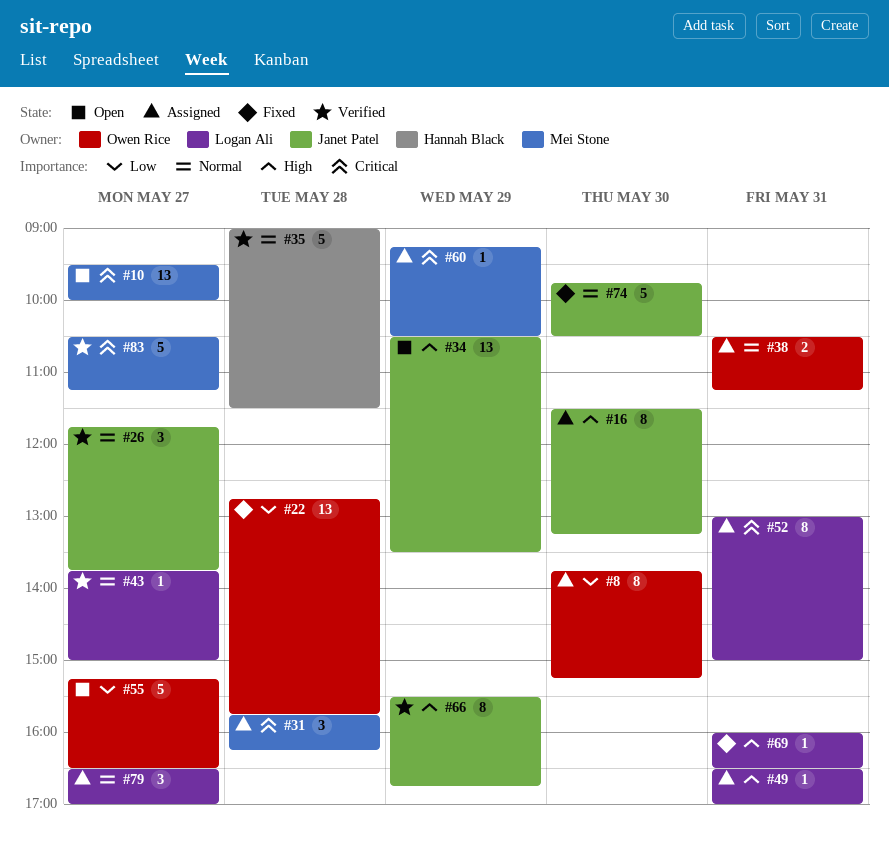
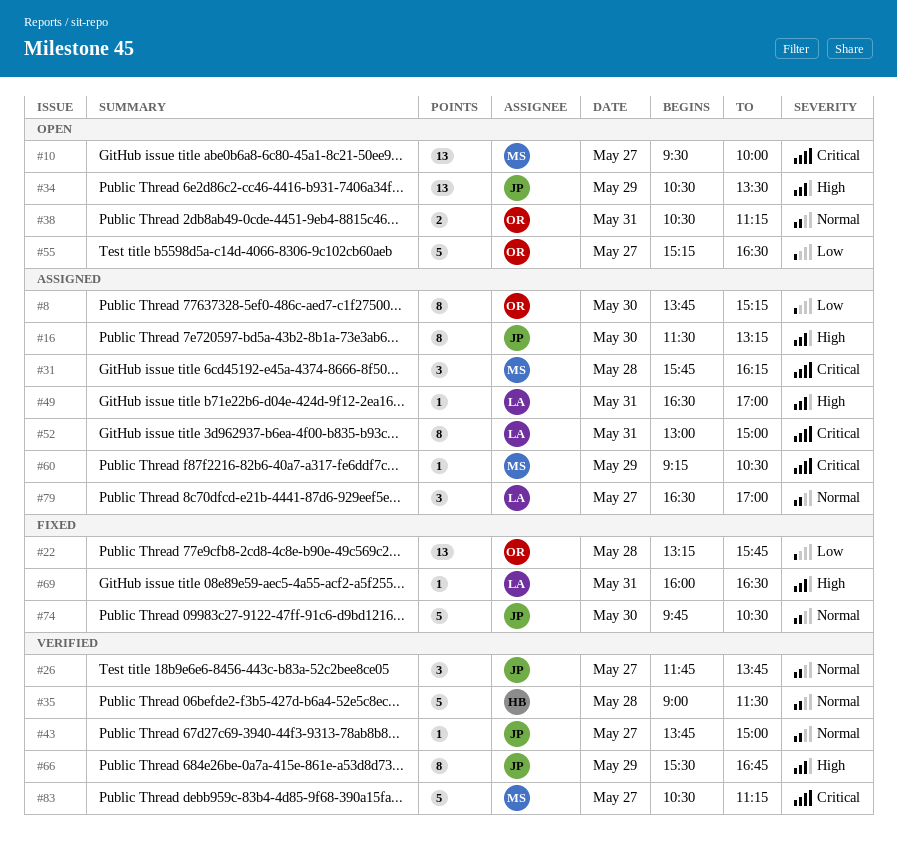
#22, begins: 12:45 -> 13:15
#38, status: Assigned -> Open
#43, owner: Logan Ali -> Janet Patel

